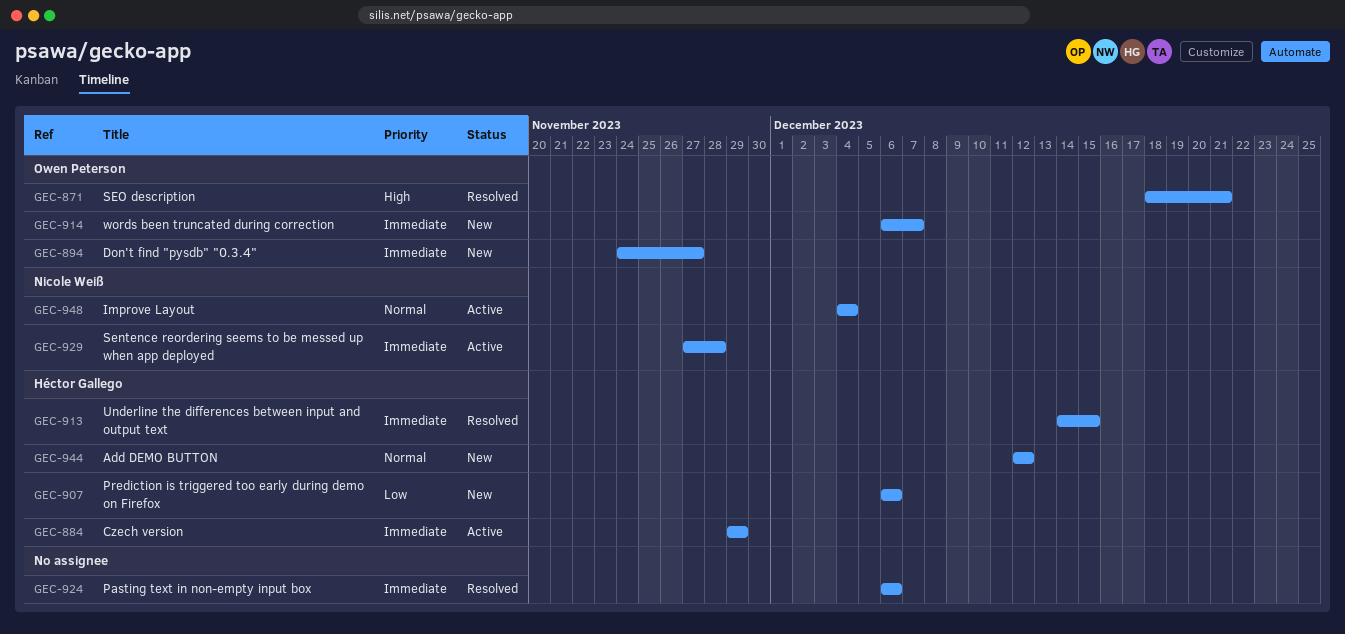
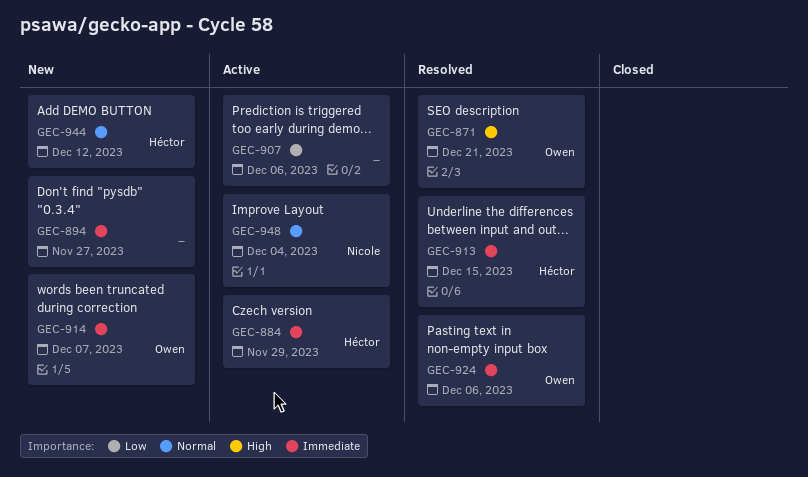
GEC-894, owner: Owen Peterson -> none
GEC-907, status: New -> Active
GEC-907, owner: Héctor Gallego -> none
GEC-924, owner: none -> Owen Peterson
GEC-929: present -> none

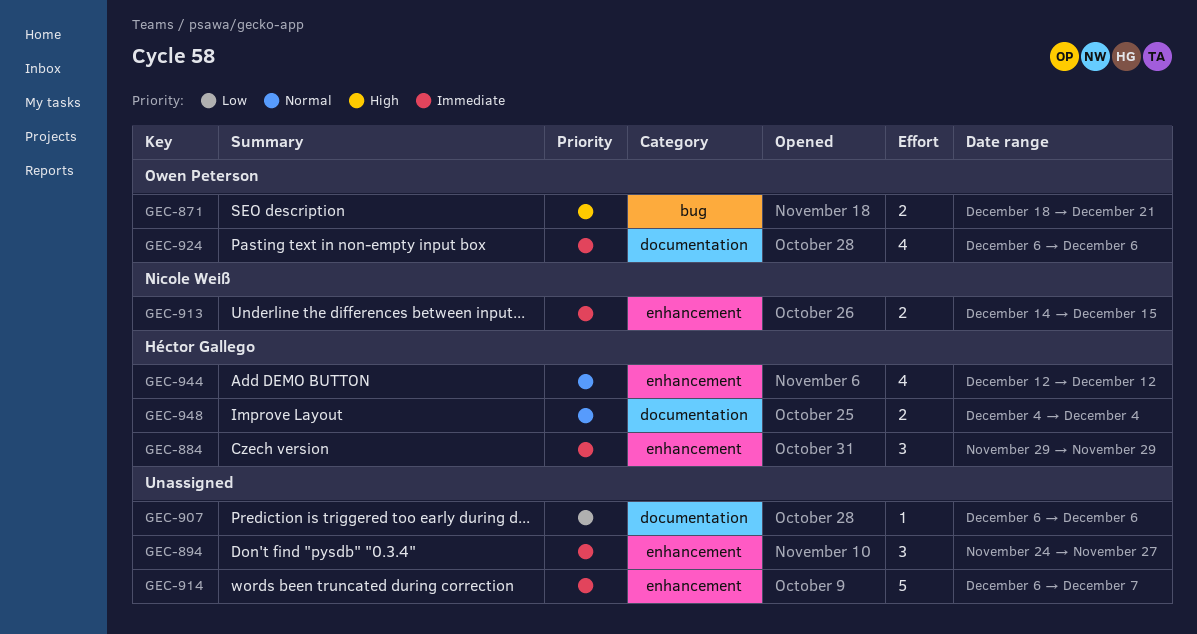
GEC-913, owner: Héctor Gallego -> Nicole Weiß
GEC-914, owner: Owen Peterson -> none
GEC-948, owner: Nicole Weiß -> Héctor Gallego

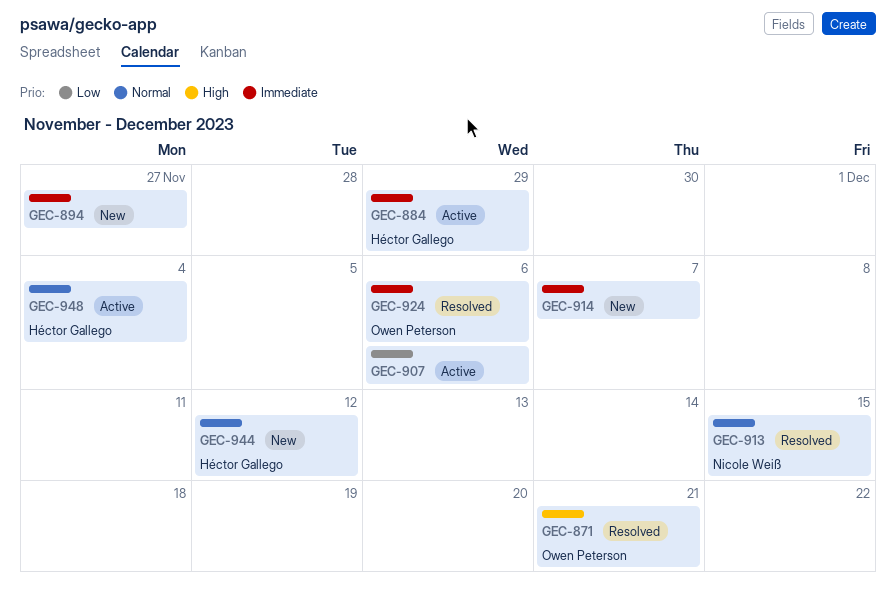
GEC-913, priority: Immediate -> Normal

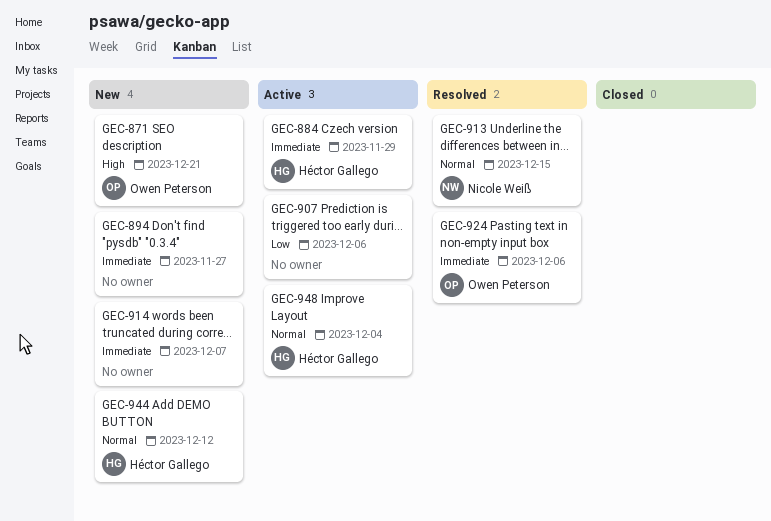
GEC-871, status: Resolved -> New

